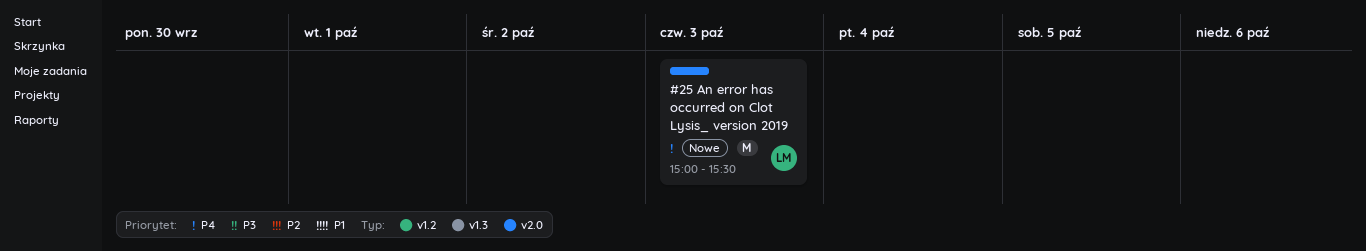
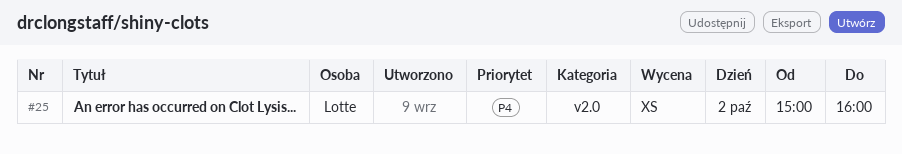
#25, estimate: M -> XS
#25, day: Oct 3 -> Oct 2
#25, ends: 15:30 -> 16:00

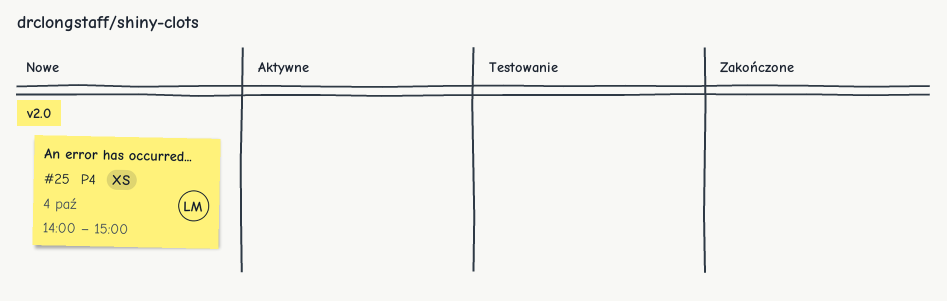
#25, day: Oct 2 -> Oct 4
#25, begins: 15:00 -> 14:00
#25, ends: 16:00 -> 15:00

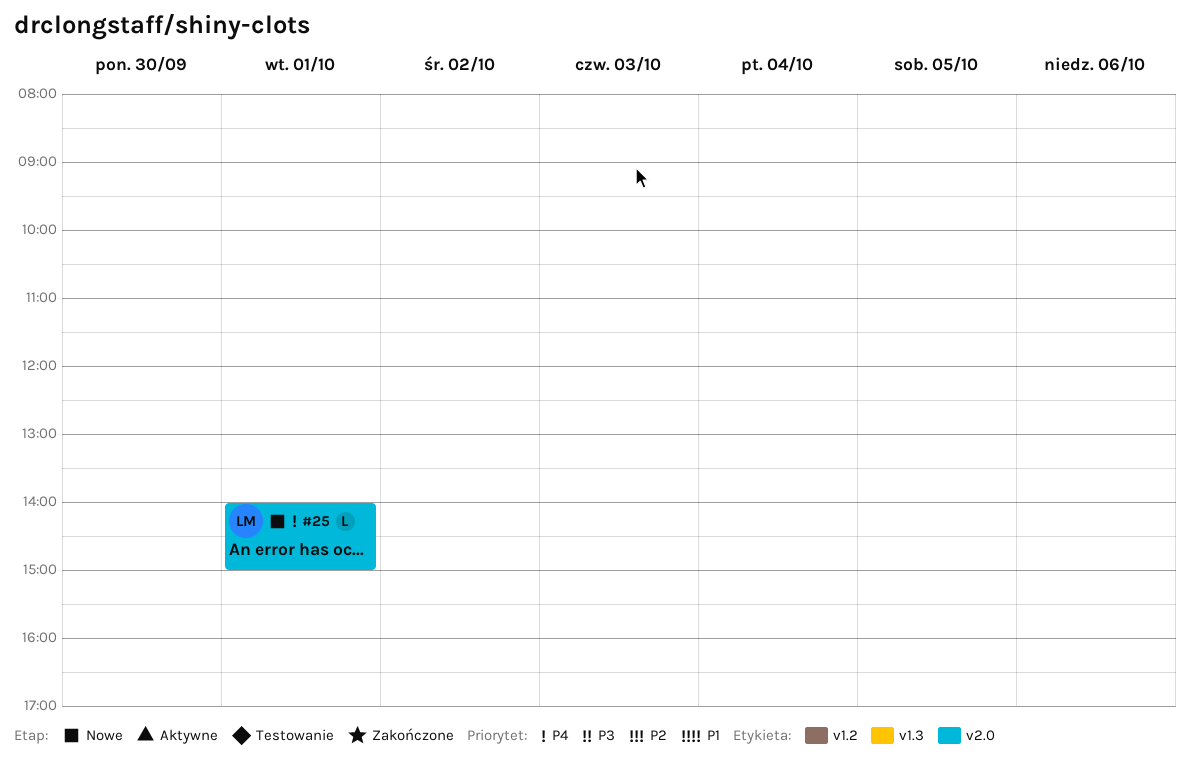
#25, estimate: XS -> L
#25, day: Oct 4 -> Oct 1

